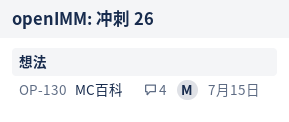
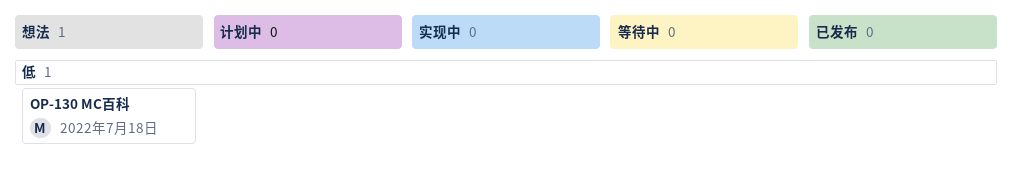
OP-130, due: Jul 15 -> Jul 18

